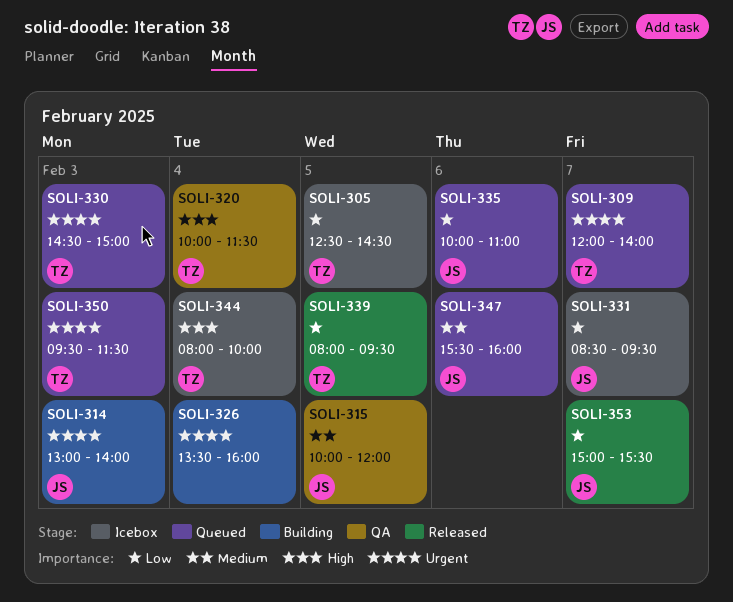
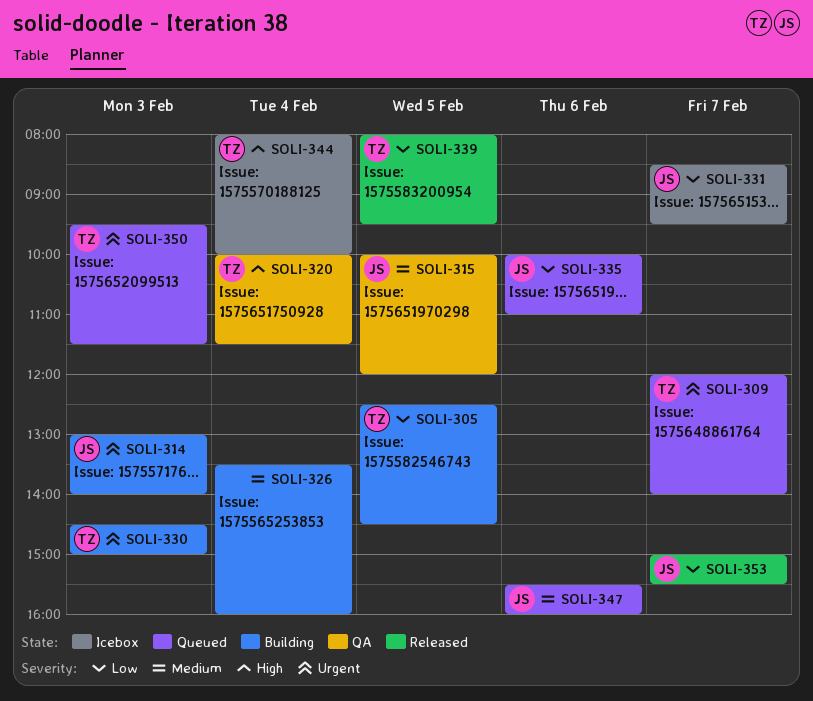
SOLI-305, status: Icebox -> Building
SOLI-326, priority: Urgent -> Medium
SOLI-330, status: Queued -> Building

